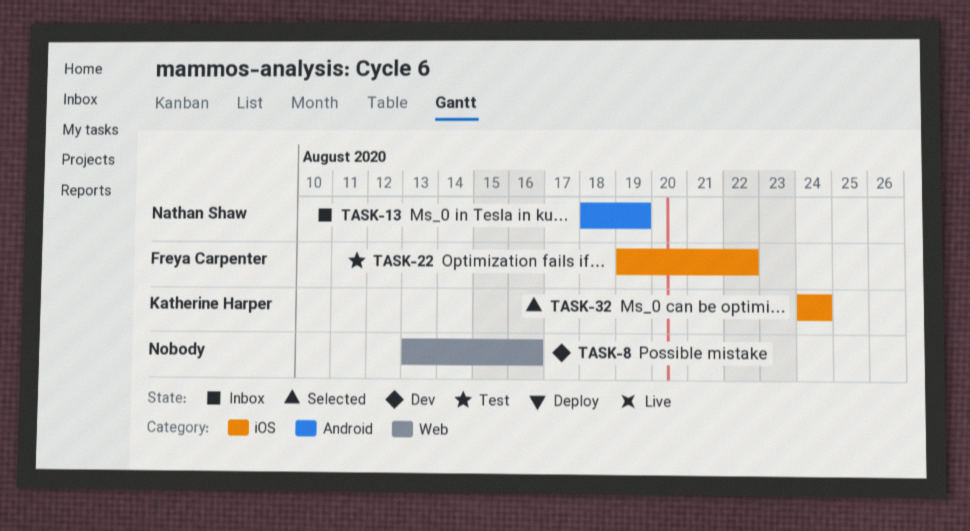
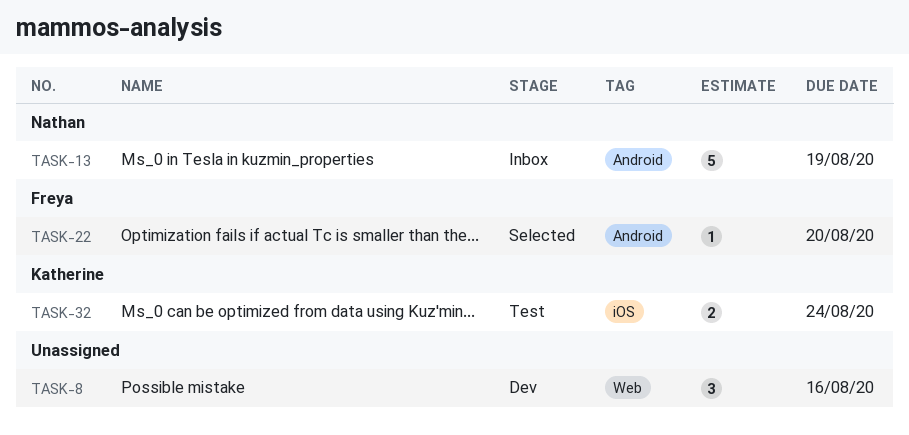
TASK-22, status: Test -> Selected
TASK-22, label: iOS -> Android
TASK-22, due: Aug 22 -> Aug 20
TASK-32, status: Selected -> Test

